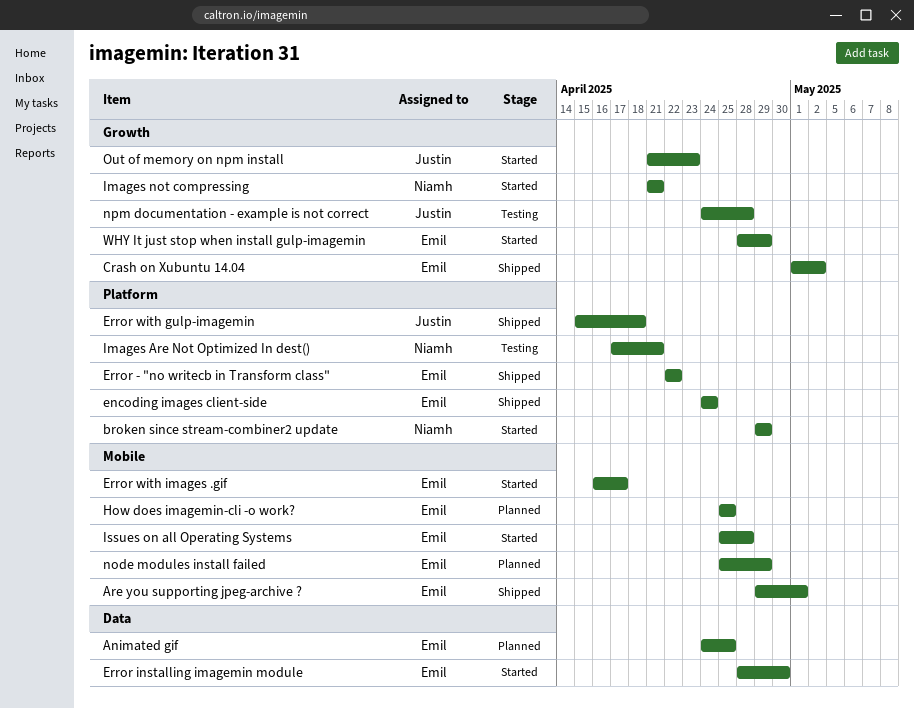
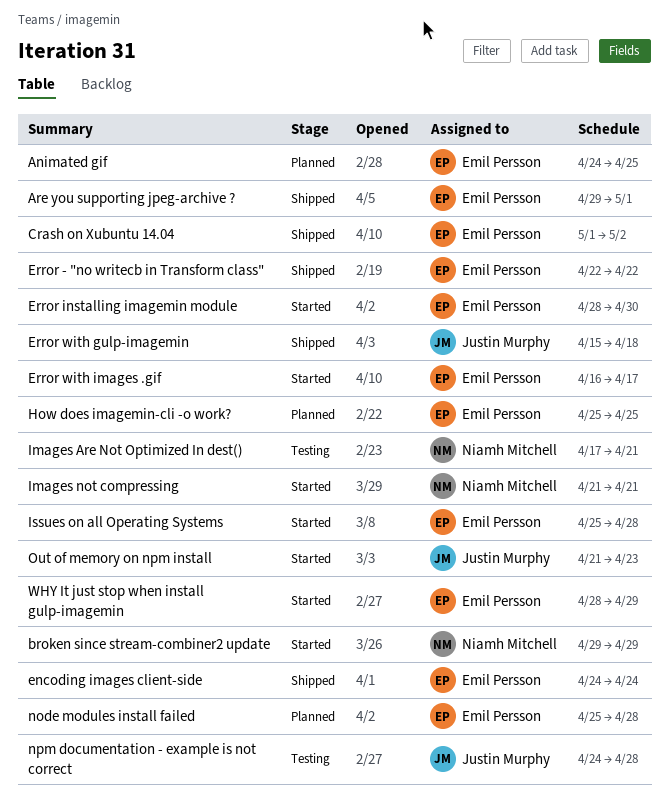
node modules install failed, due: Apr 29 -> Apr 28

